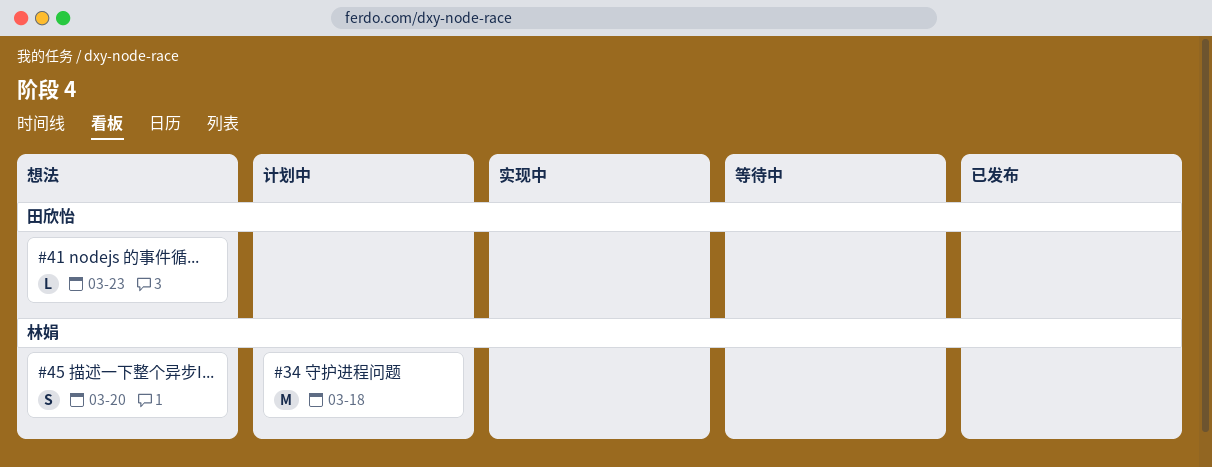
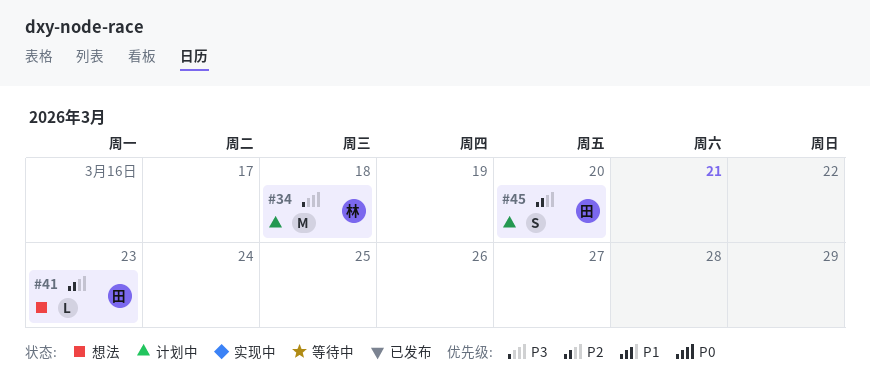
#45, status: 想法 -> 计划中
#45, owner: 林娟 -> 田欣怡

